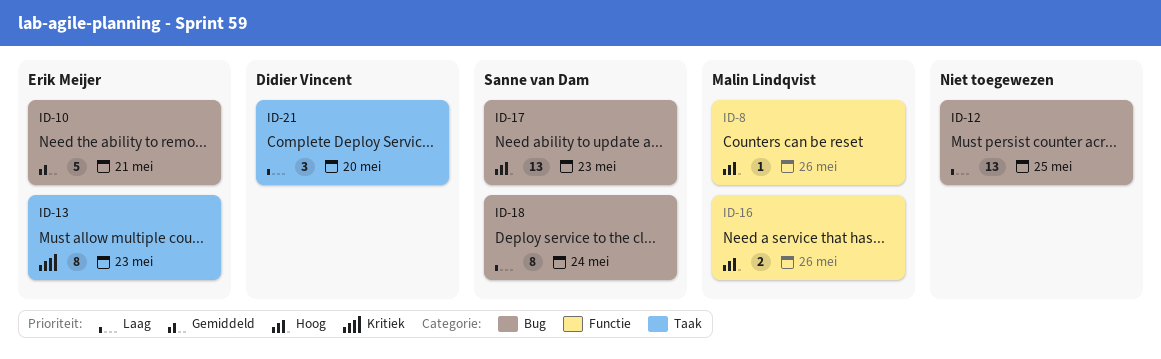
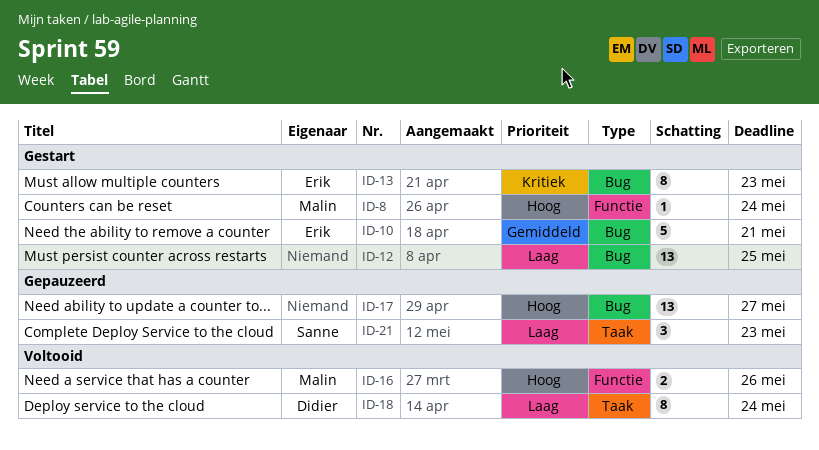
ID-8, due: May 26 -> May 24
ID-13, label: Taak -> Bug
ID-17, owner: Sanne van Dam -> none
ID-17, due: May 23 -> May 27
ID-18, owner: Sanne van Dam -> Didier Vincent
ID-18, label: Bug -> Taak
ID-21, owner: Didier Vincent -> Sanne van Dam
ID-21, due: May 20 -> May 23

